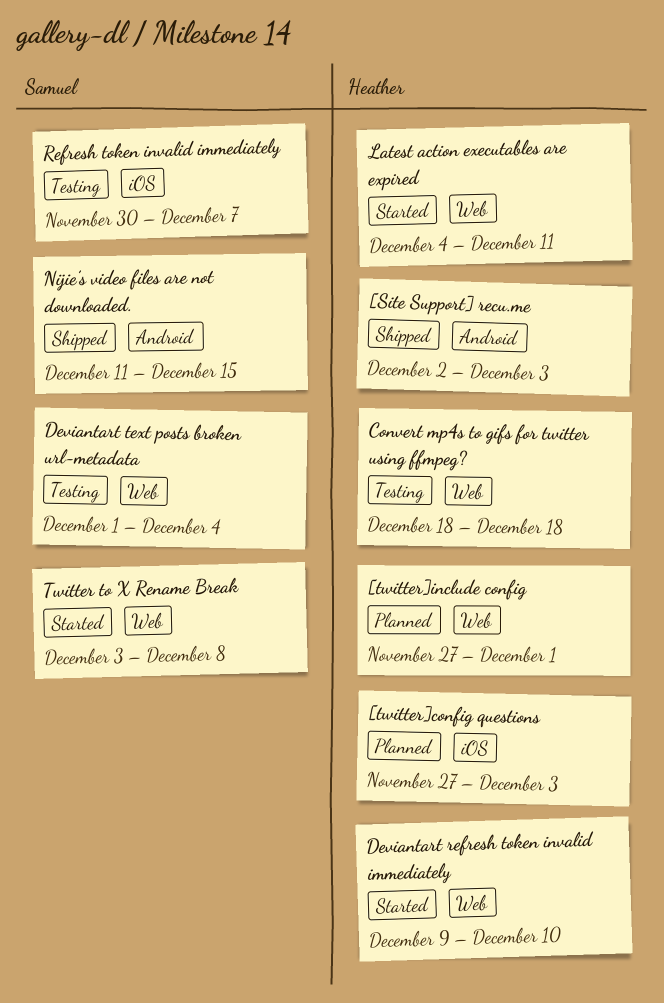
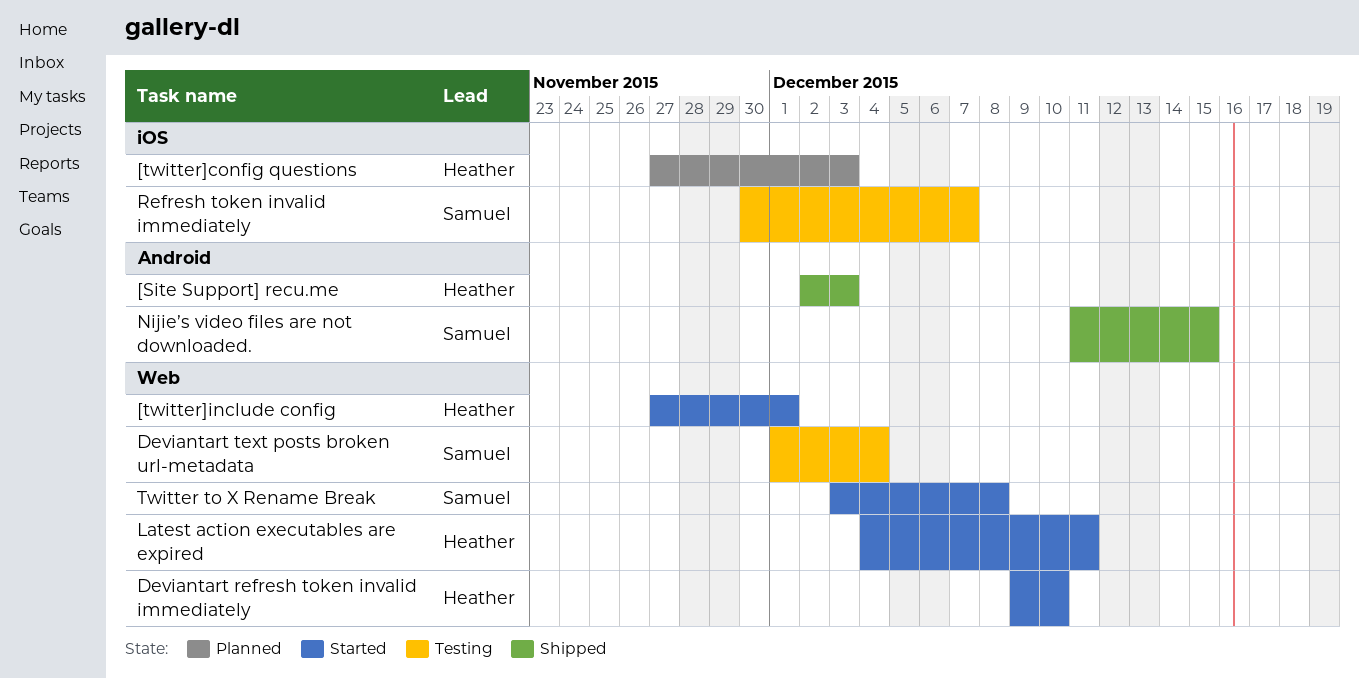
[twitter]include config, status: Planned -> Started
Convert mp4s to gifs for twitter using ffmpeg?: present -> none

